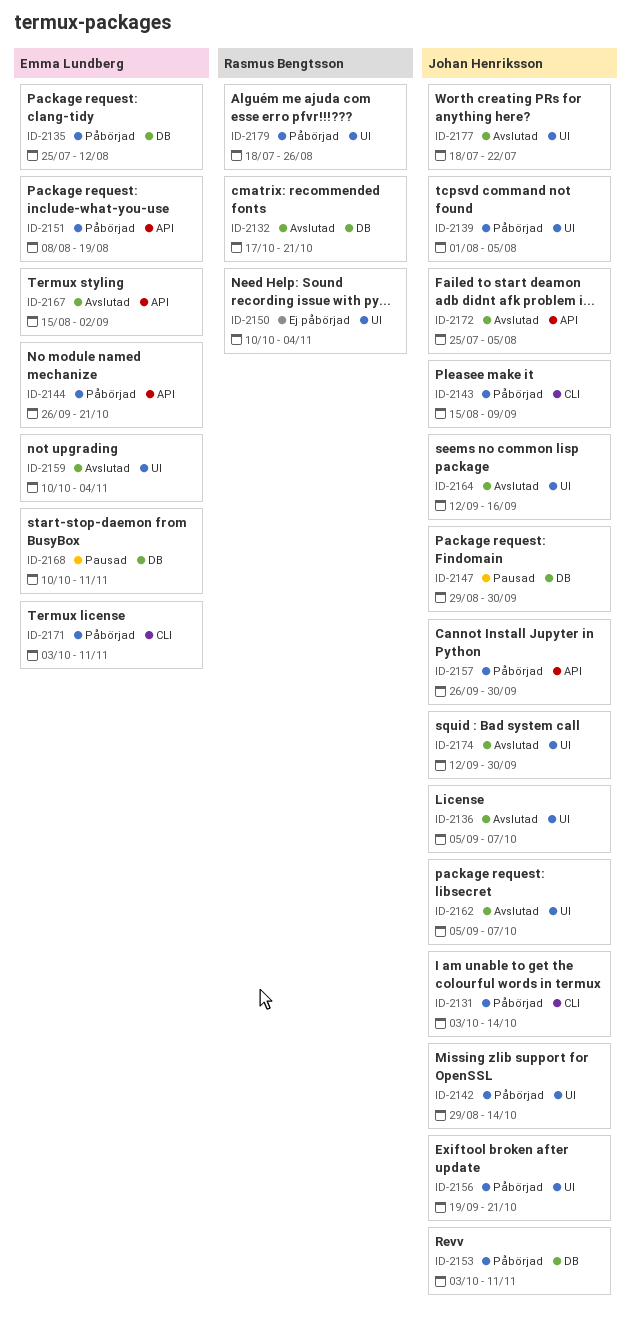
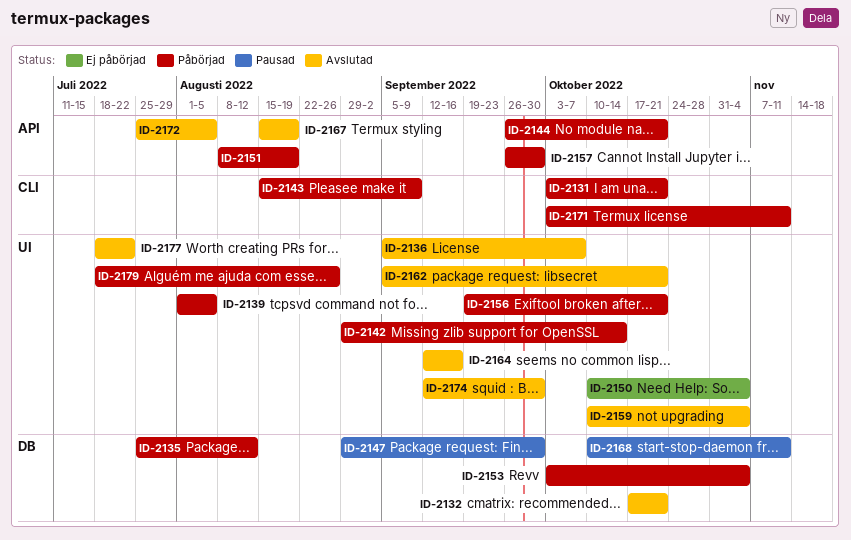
ID-2131, due: Oct 14 -> Oct 21
ID-2153, due: Nov 11 -> Nov 4
ID-2162, due: Oct 7 -> Oct 21
ID-2167, due: Sep 2 -> Aug 19

